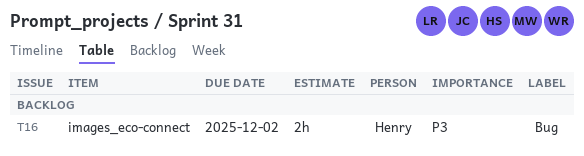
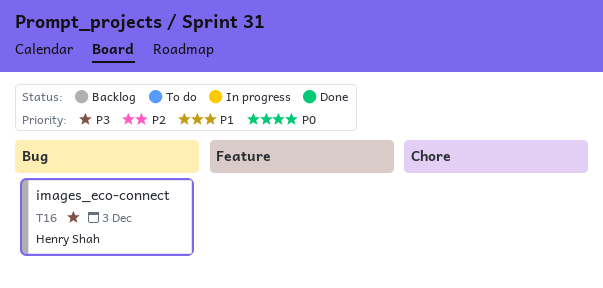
T16, due: Dec 2 -> Dec 3

